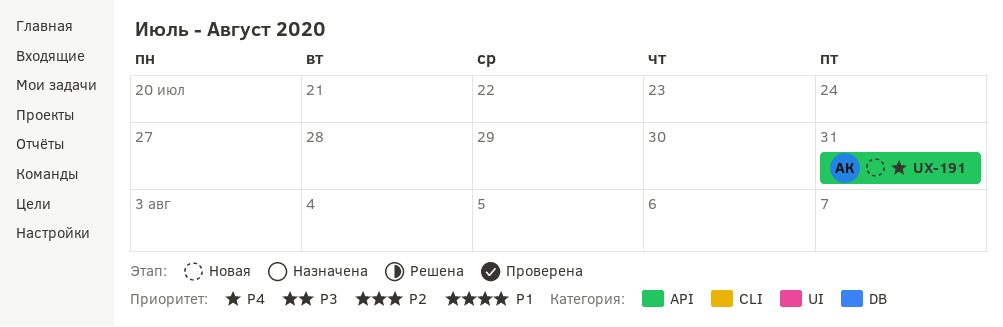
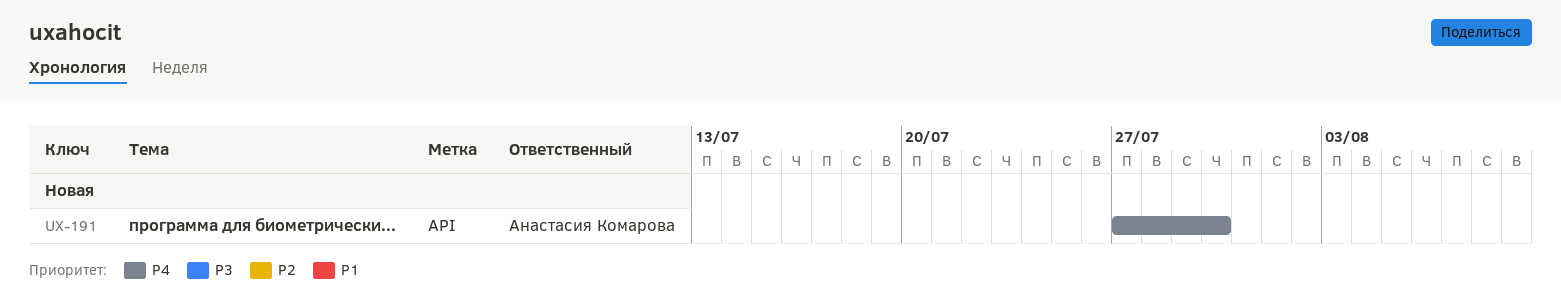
UX-191, start: Jul 31 -> Jul 27
UX-191, due: Jul 31 -> Jul 30

